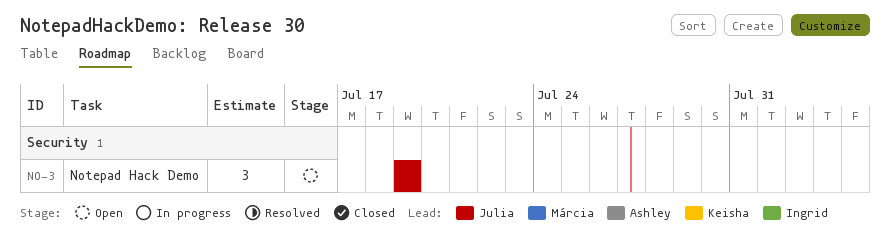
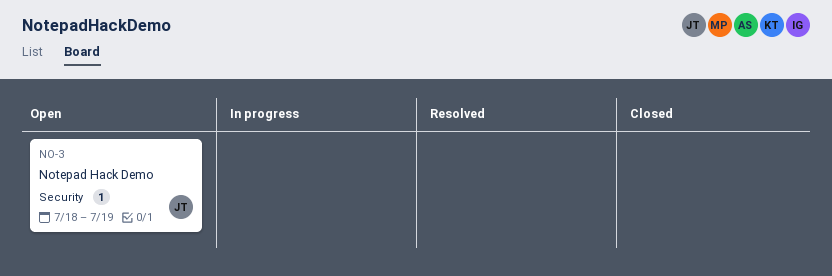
NO-3, estimate: 3 -> 1
NO-3, start: Jul 19 -> Jul 18

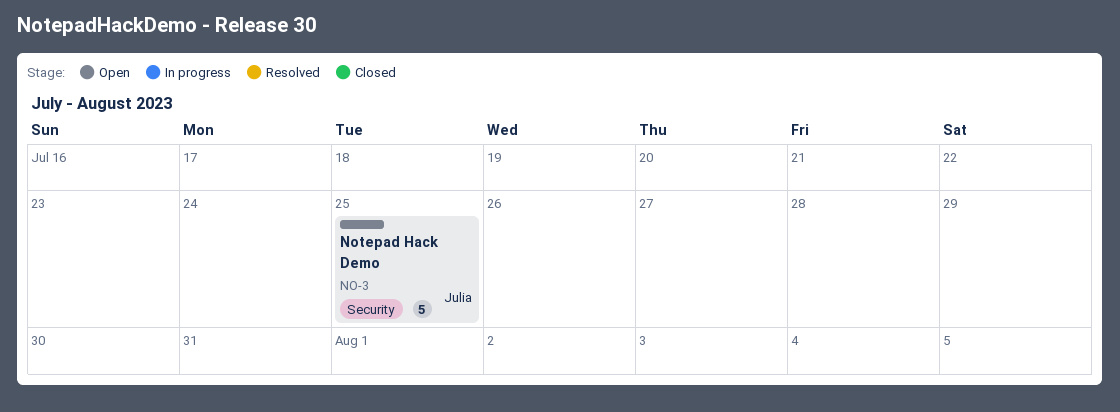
NO-3, estimate: 1 -> 5
NO-3, due: Jul 19 -> Jul 25

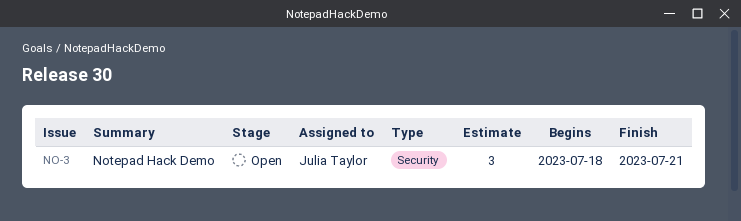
NO-3, estimate: 5 -> 3
NO-3, due: Jul 25 -> Jul 21

